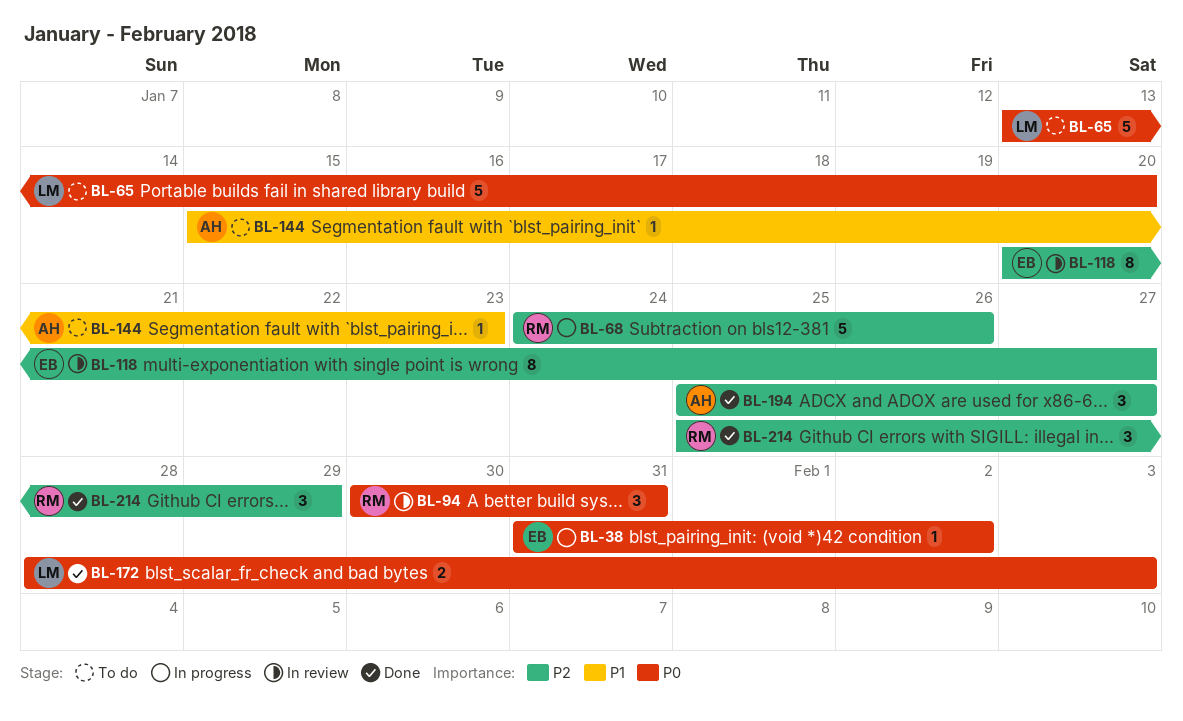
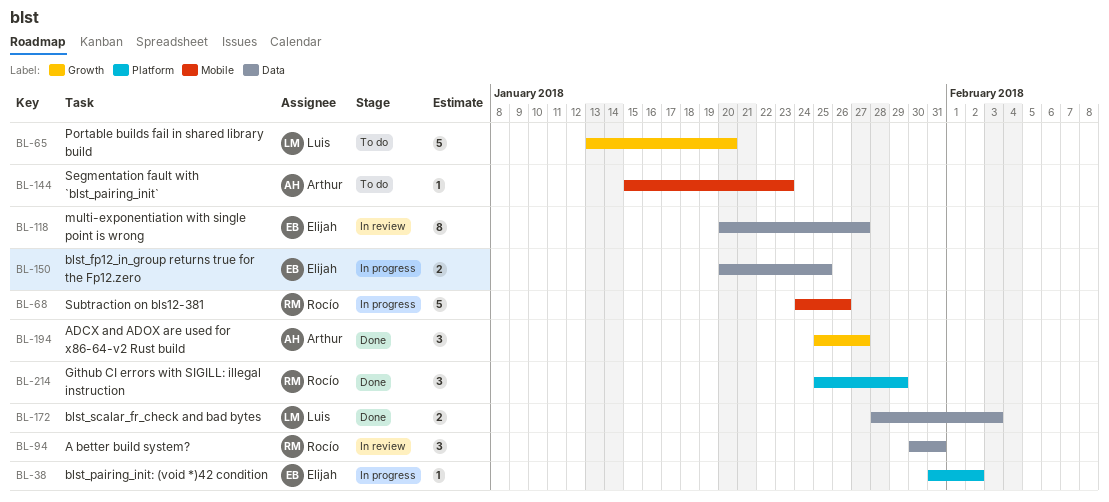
BL-150: none -> present

